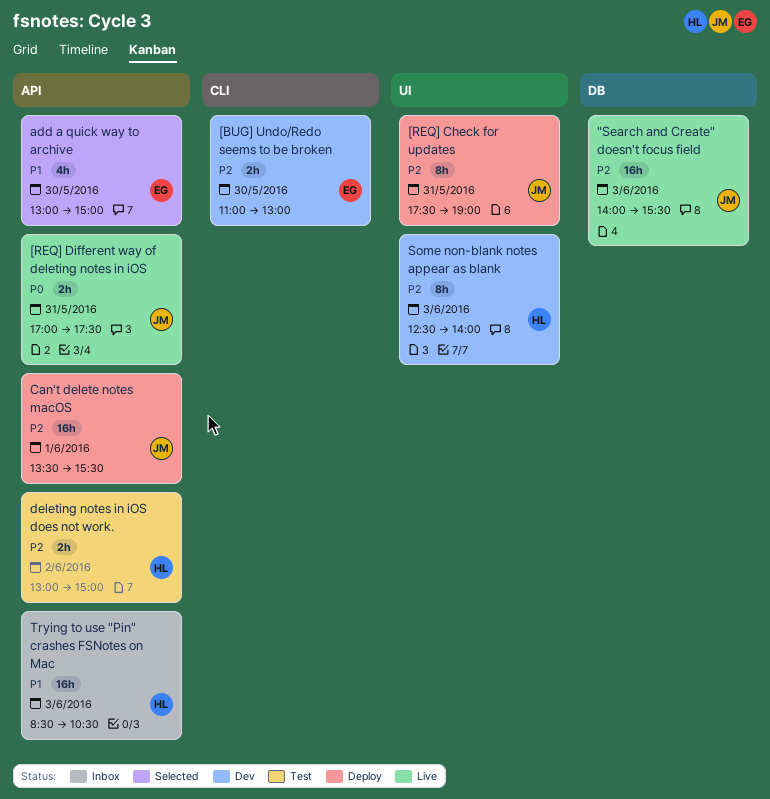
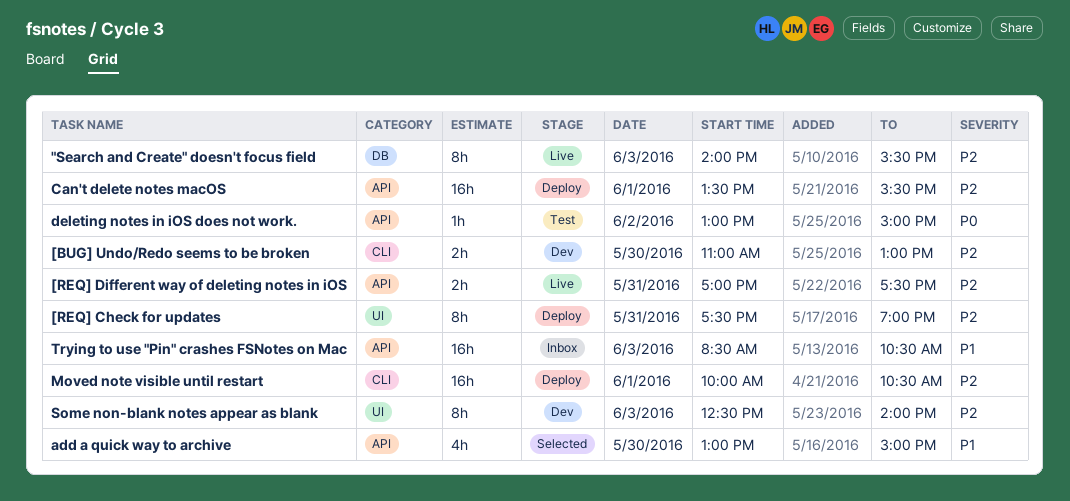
"Search and Create" doesn't focus field, estimate: 16h -> 8h
[REQ] Different way of deleting notes in iOS, priority: P0 -> P2
deleting notes in iOS does not work., priority: P2 -> P0
deleting notes in iOS does not work., estimate: 2h -> 1h
Moved note visible until restart: none -> present

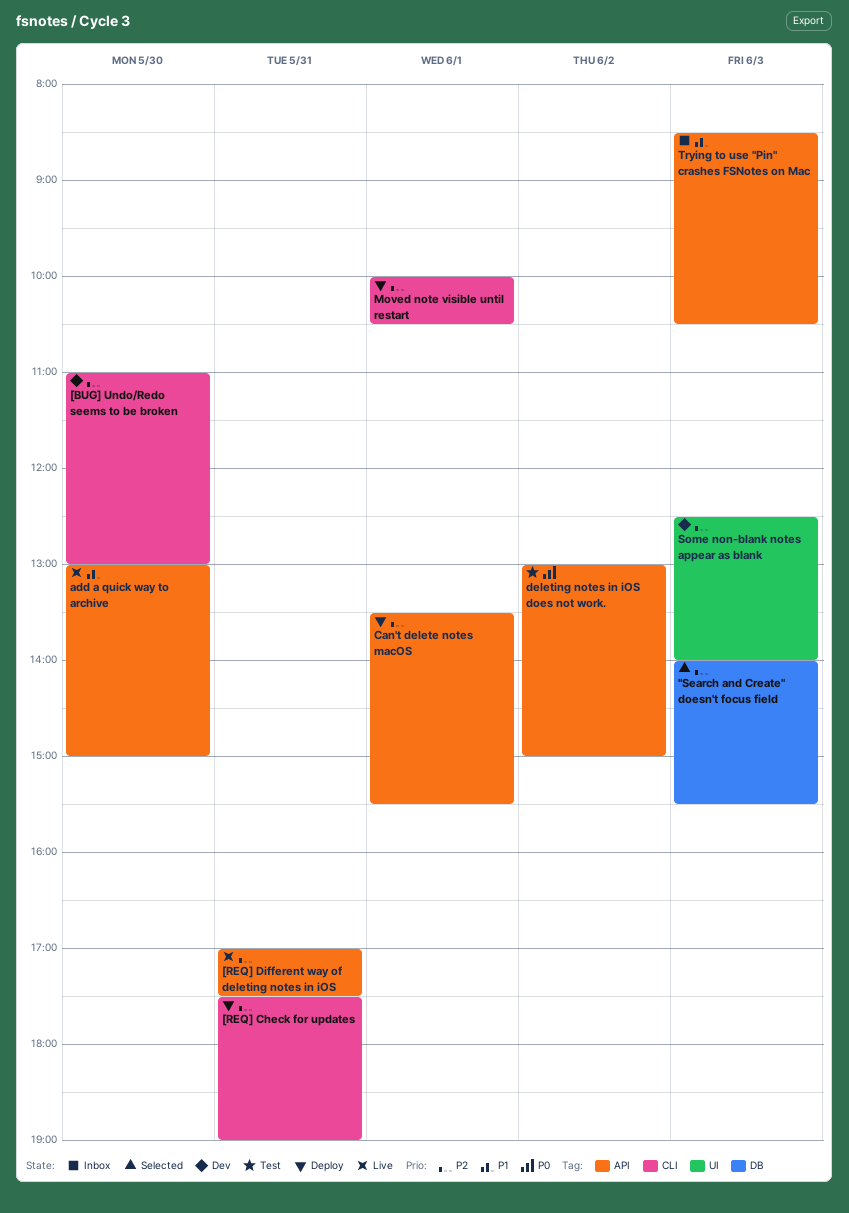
"Search and Create" doesn't focus field, status: Live -> Selected
[REQ] Check for updates, label: UI -> CLI
add a quick way to archive, status: Selected -> Live

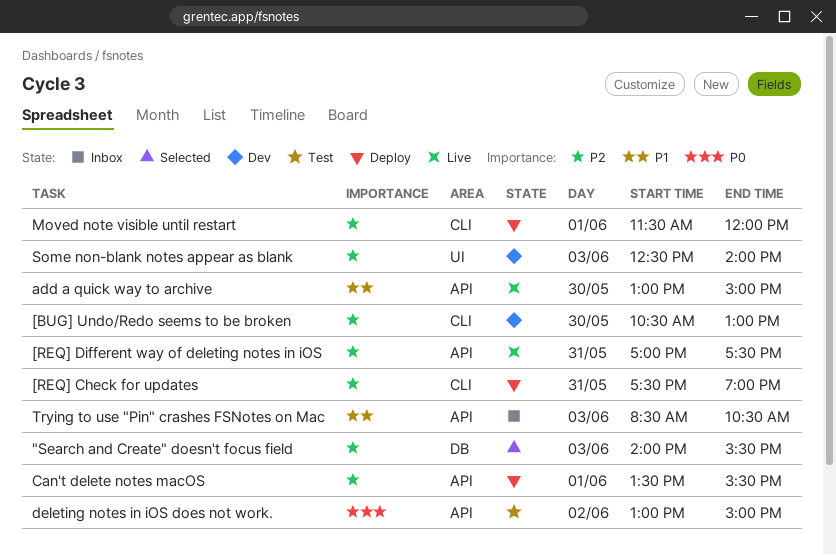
[BUG] Undo/Redo seems to be broken, begins: 11:00 -> 10:30
Moved note visible until restart, begins: 10:00 -> 11:30
Moved note visible until restart, ends: 10:30 -> 12:00

